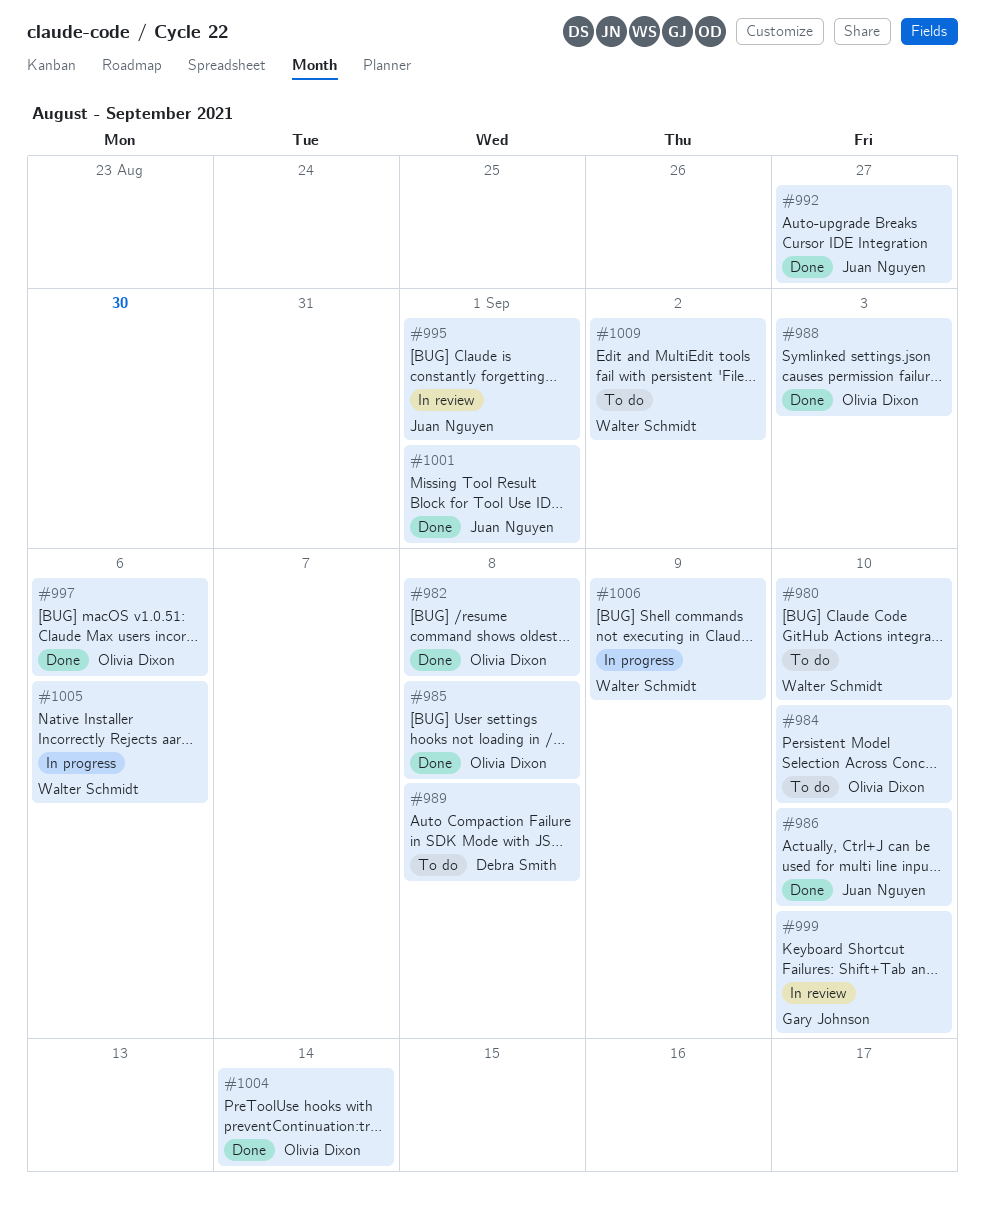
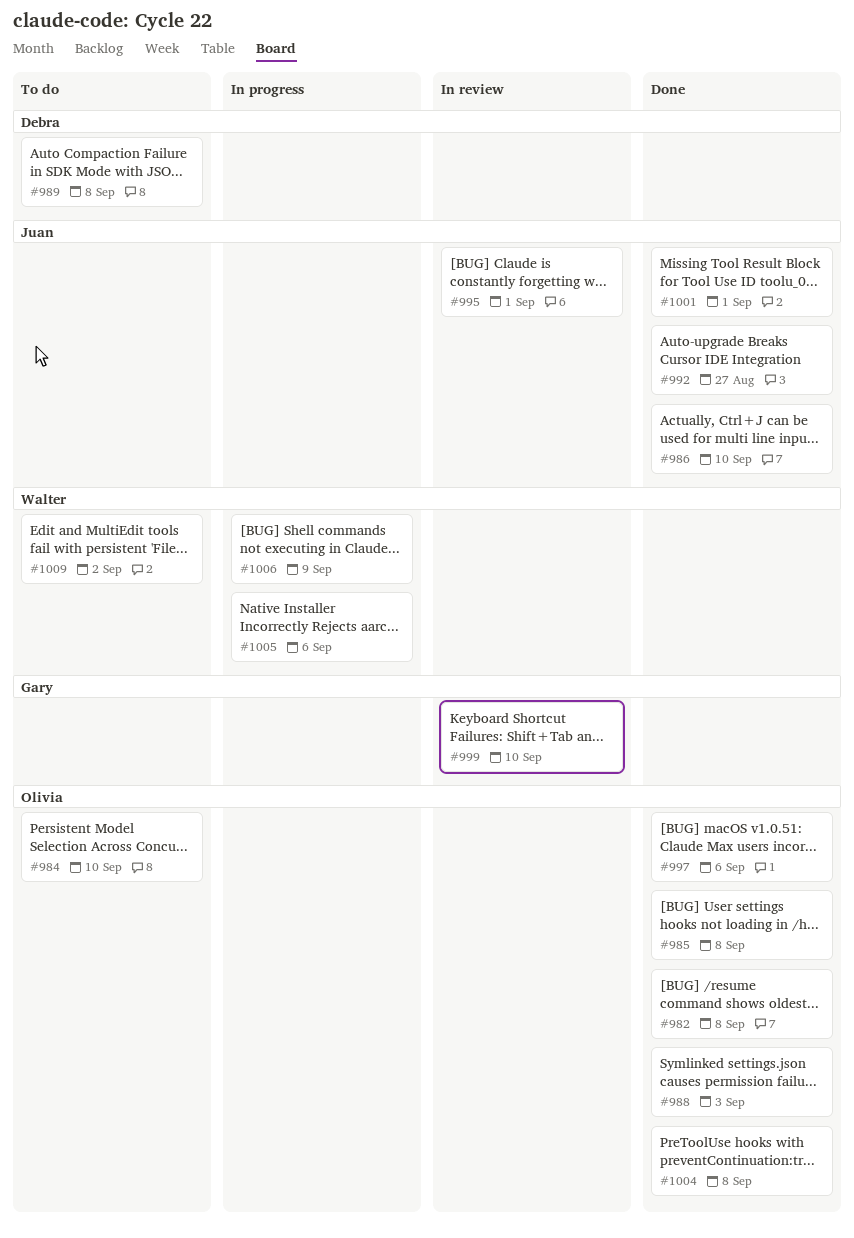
#980: present -> none
#1004, due: Sep 14 -> Sep 8

